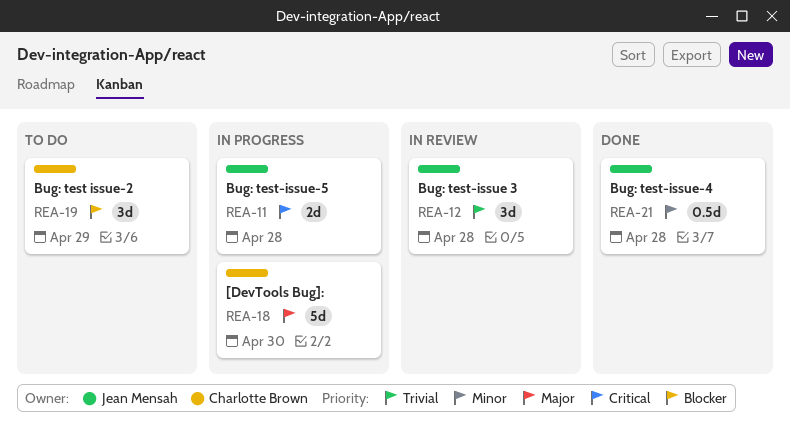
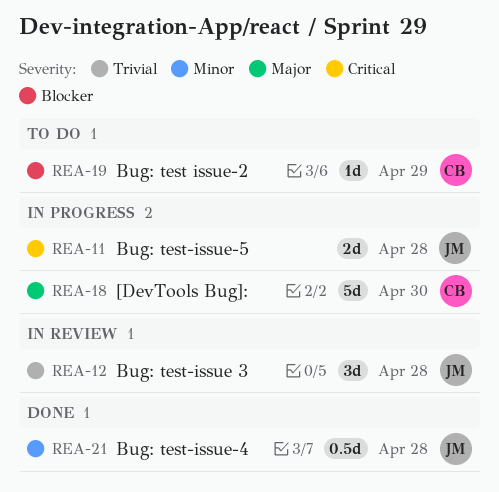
REA-19, estimate: 3d -> 1d

